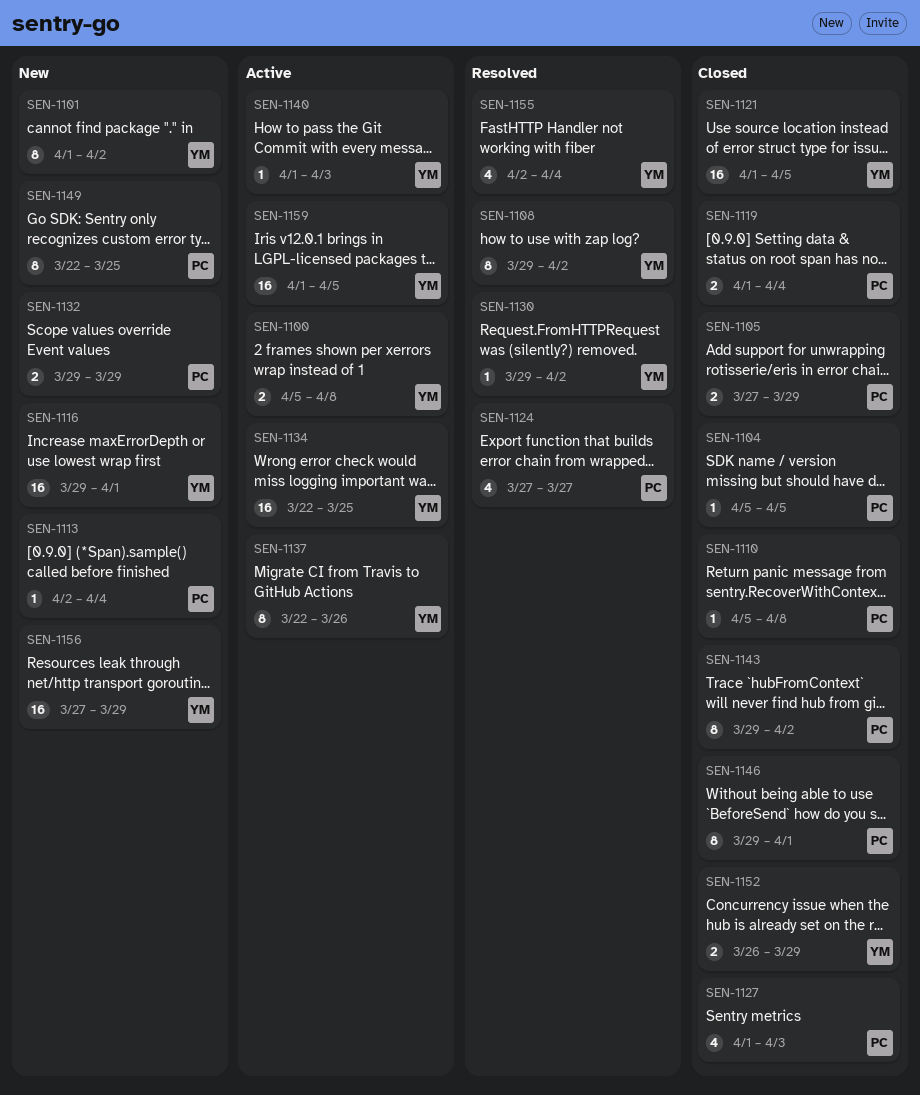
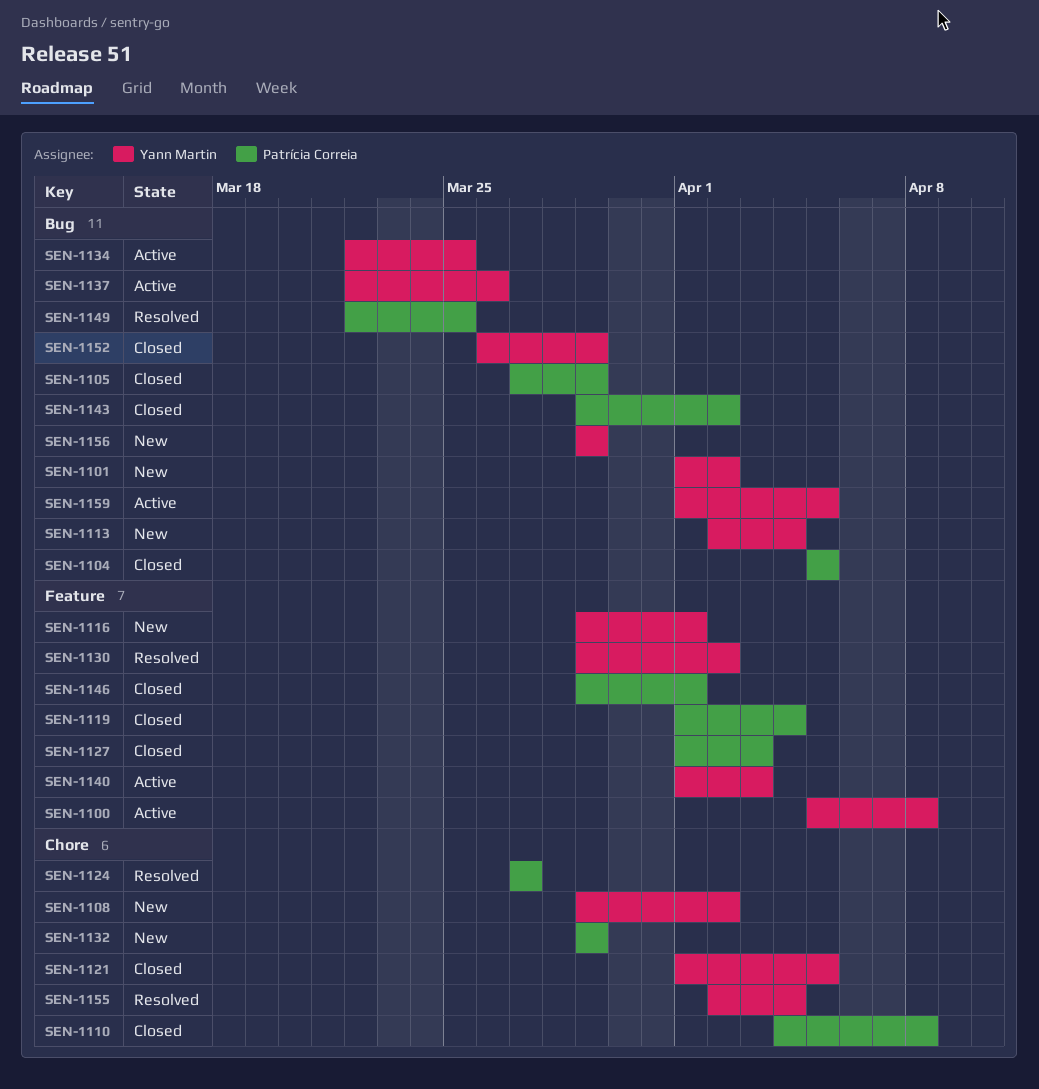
SEN-1108, status: Resolved -> New
SEN-1110, start: Apr 5 -> Apr 4
SEN-1113, owner: Patrícia Correia -> Yann Martin
SEN-1149, status: New -> Resolved
SEN-1156, start: Mar 27 -> Mar 29

